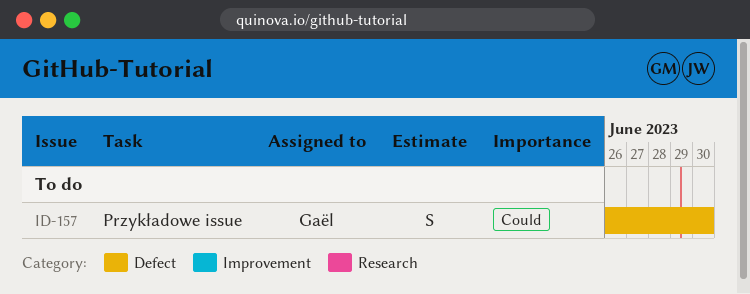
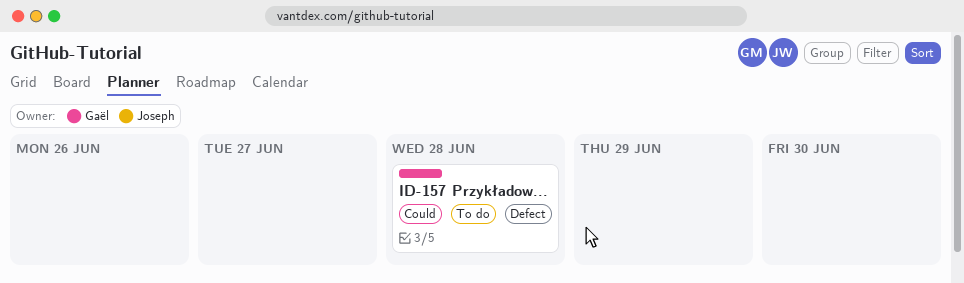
ID-157, due: Jun 30 -> Jun 28

